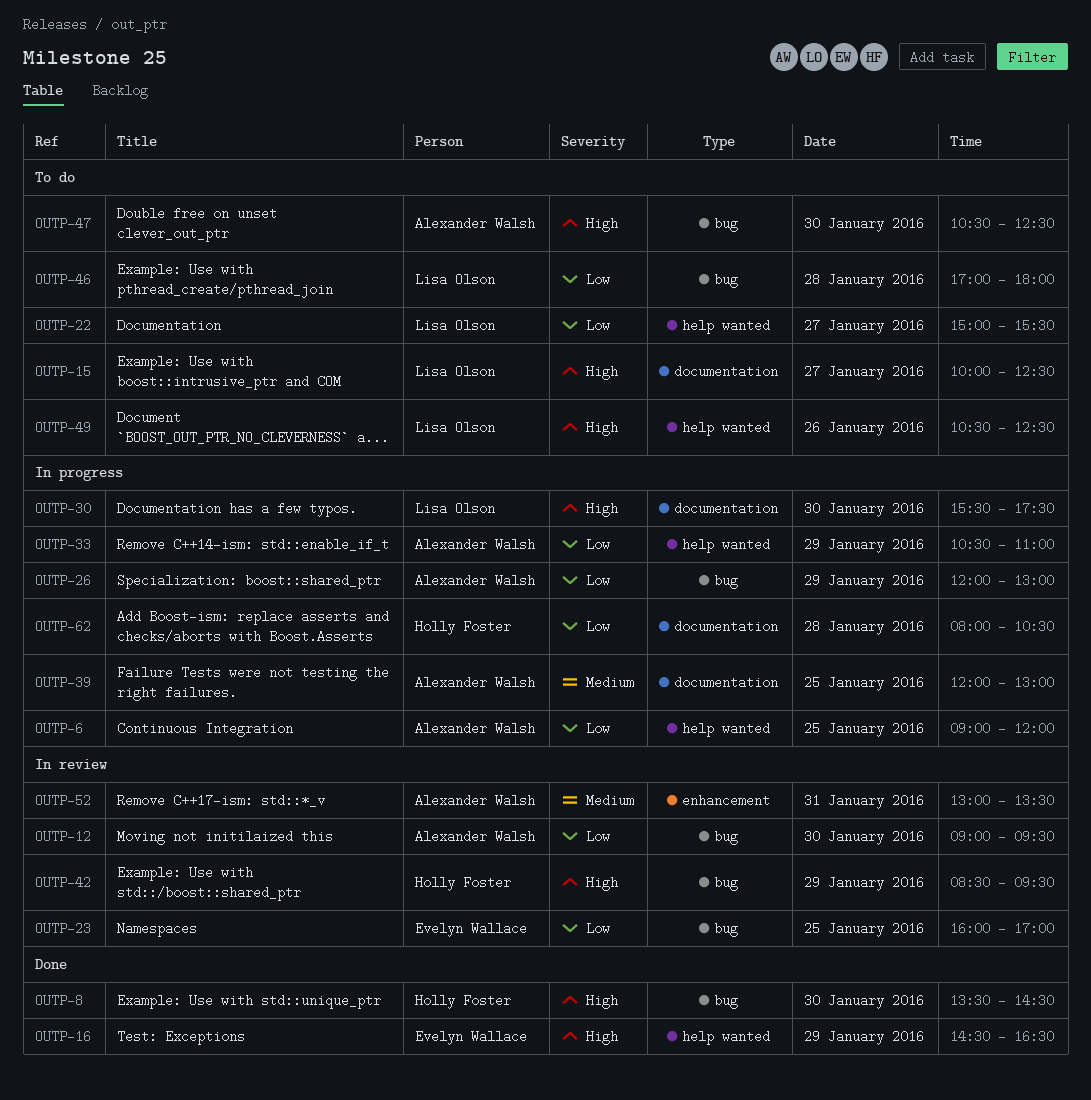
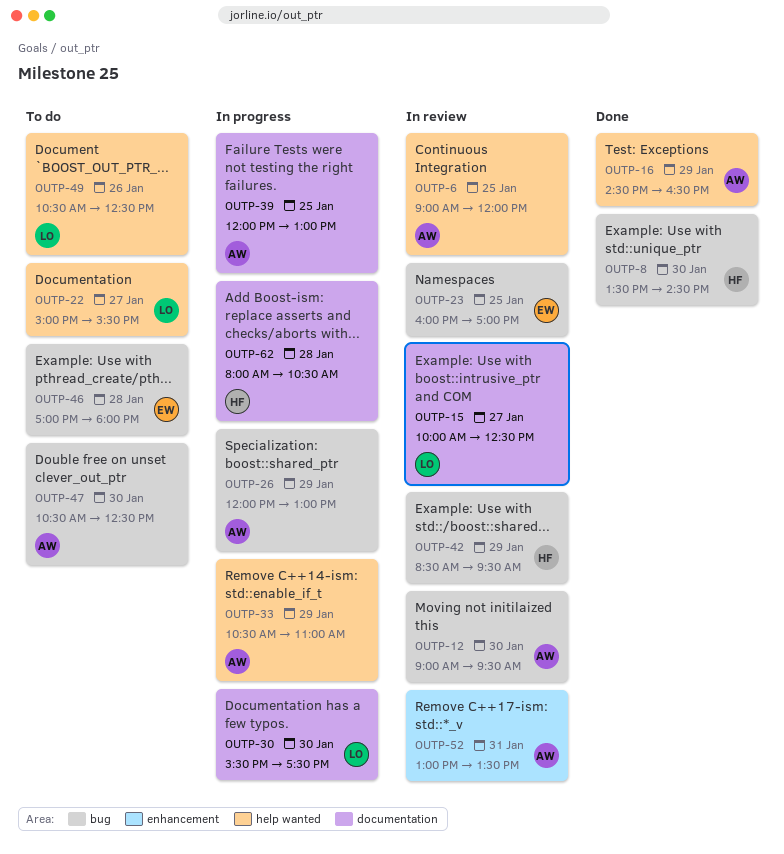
OUTP-6, status: In progress -> In review
OUTP-15, status: To do -> In review
OUTP-16, owner: Evelyn Wallace -> Alexander Walsh
OUTP-46, owner: Lisa Olson -> Evelyn Wallace

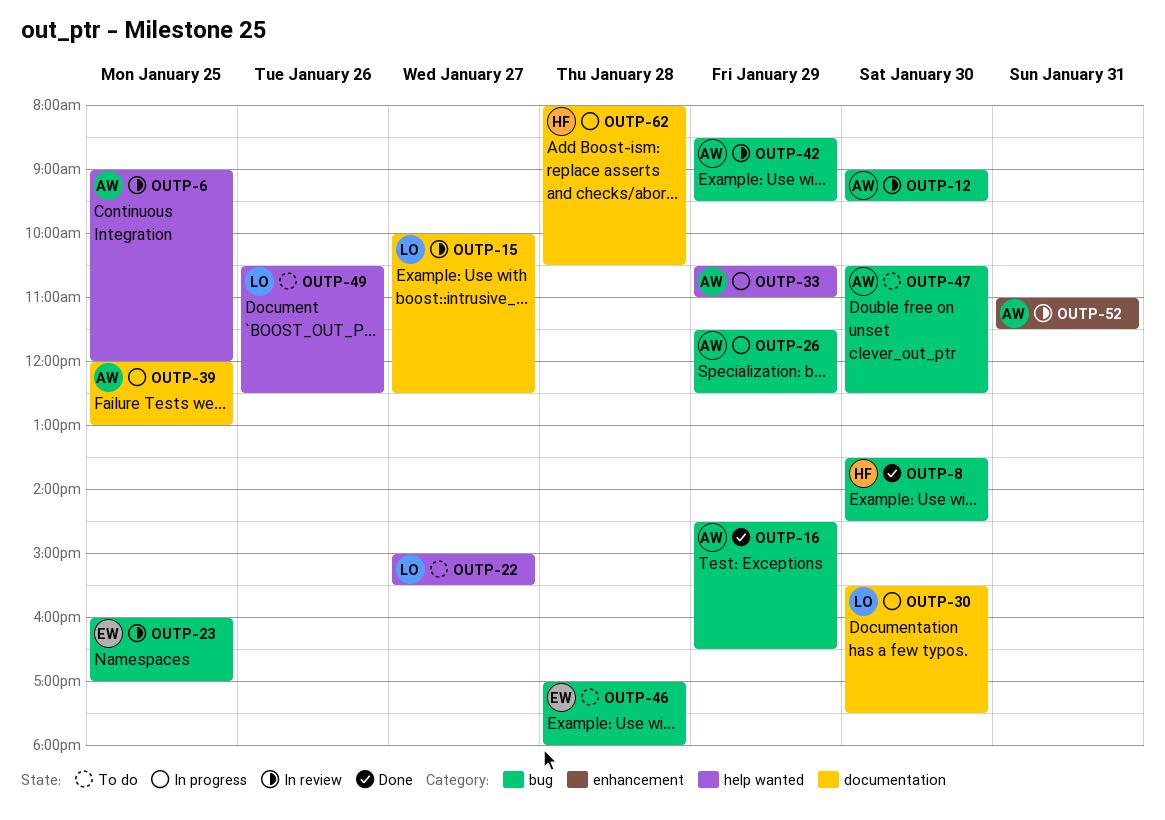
OUTP-16, label: help wanted -> bug
OUTP-26, begins: 12:00 -> 11:30
OUTP-26, ends: 13:00 -> 12:30
OUTP-42, owner: HF -> AW
OUTP-52, begins: 13:00 -> 11:00
OUTP-52, ends: 13:30 -> 11:30

